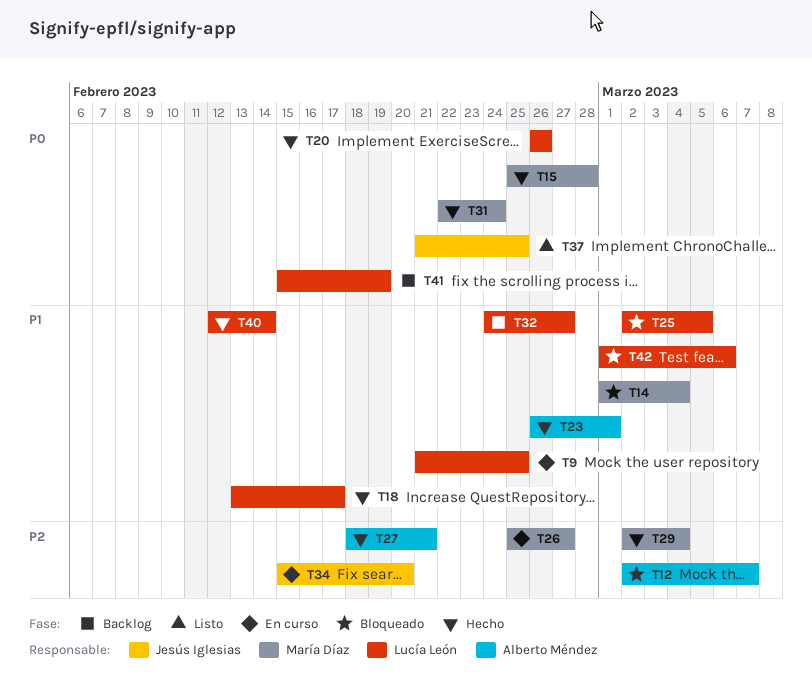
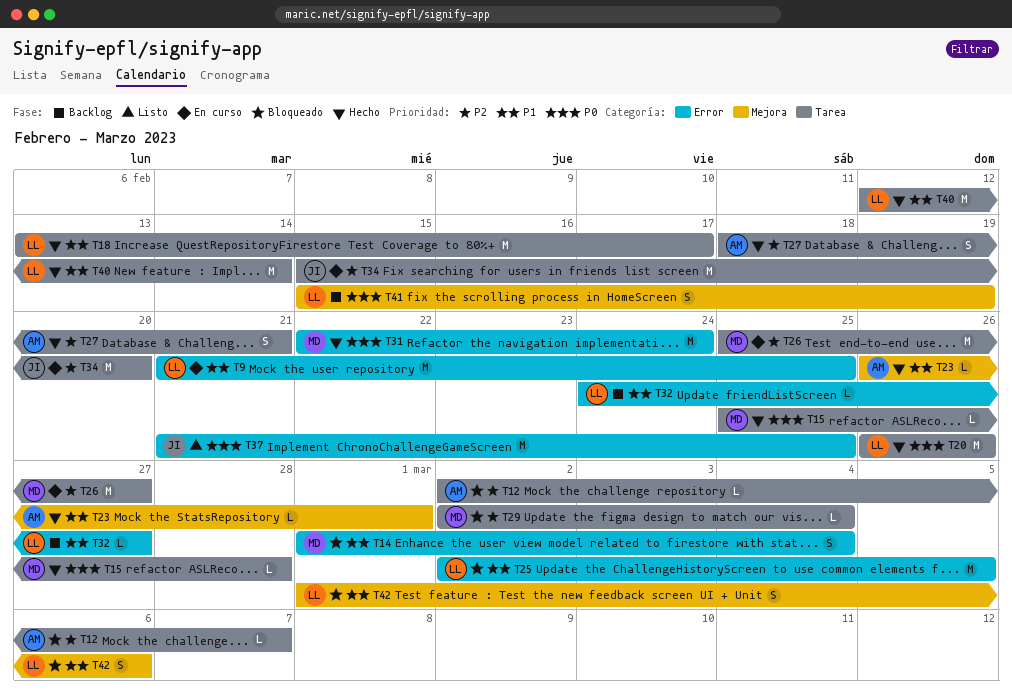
T29, status: Hecho -> Bloqueado

